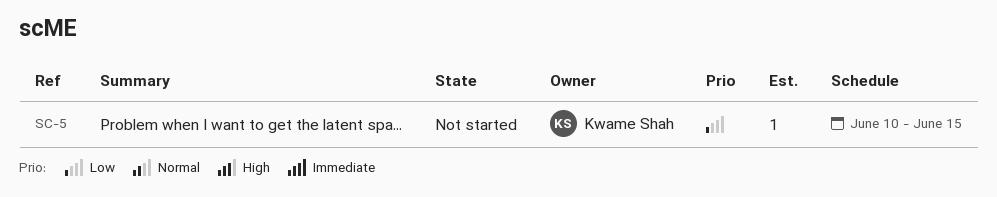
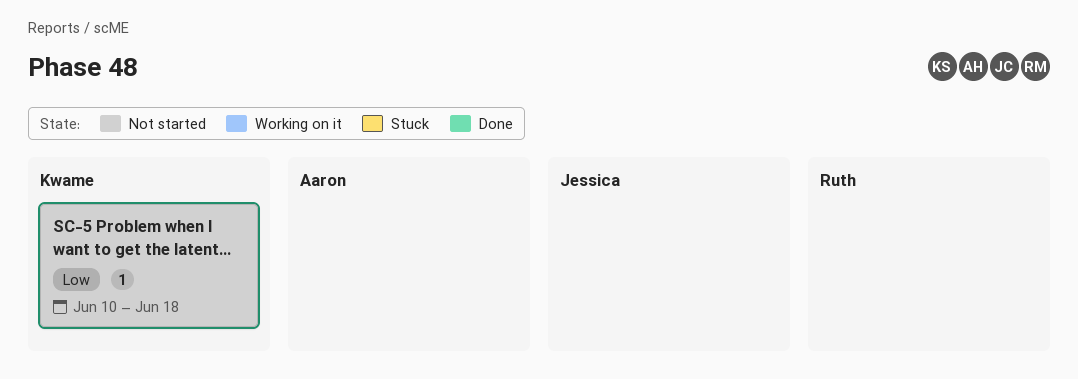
SC-5, due: Jun 15 -> Jun 18

